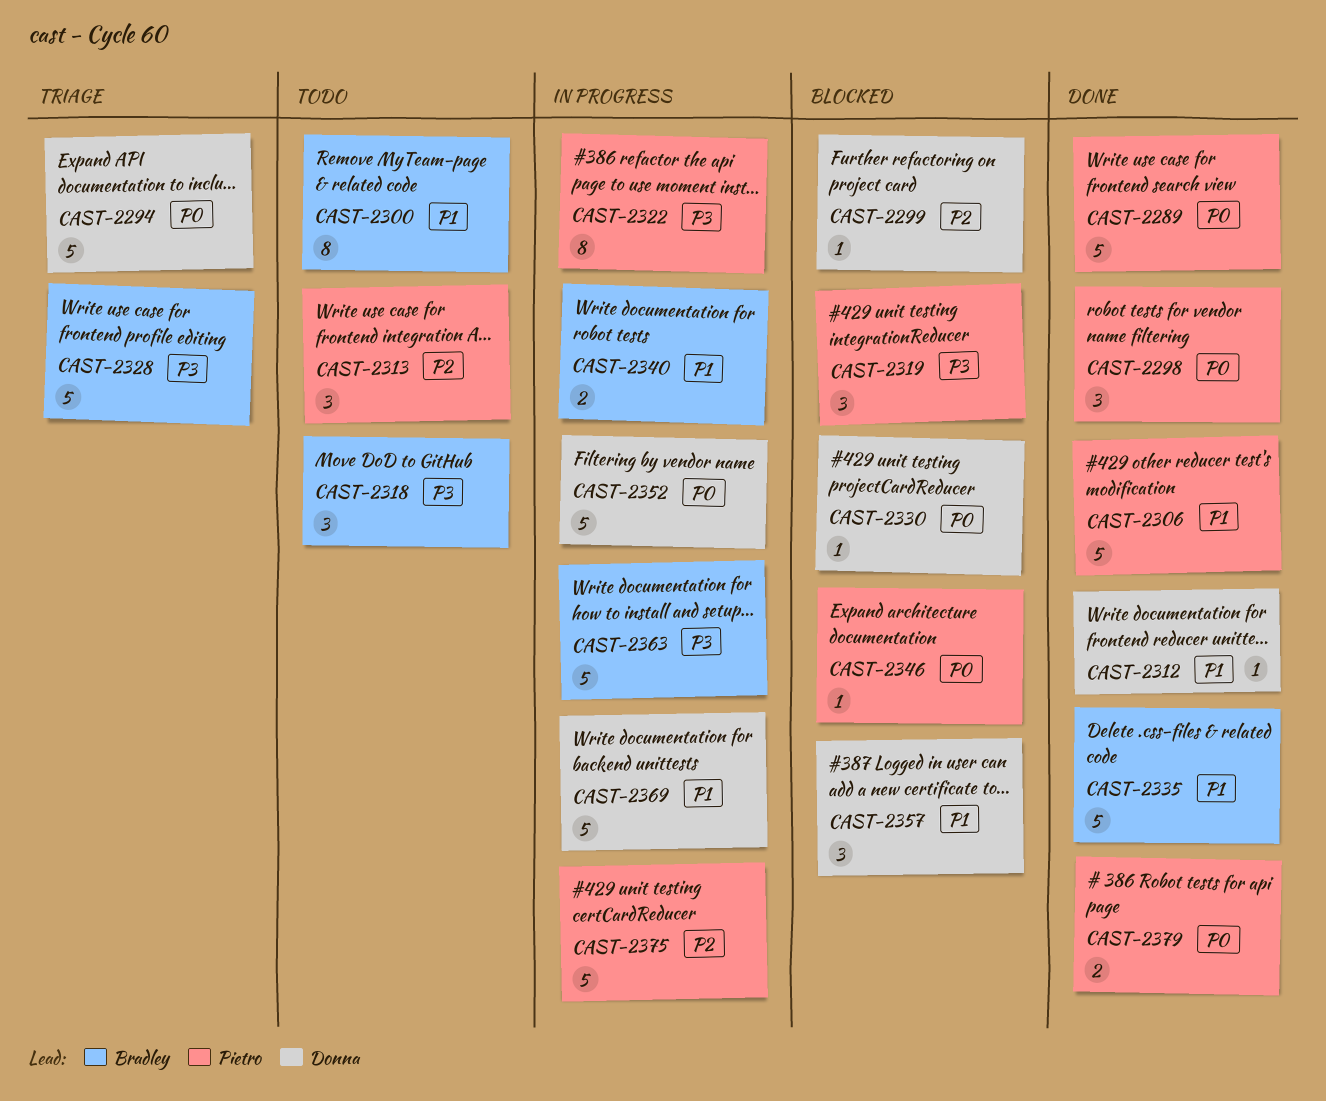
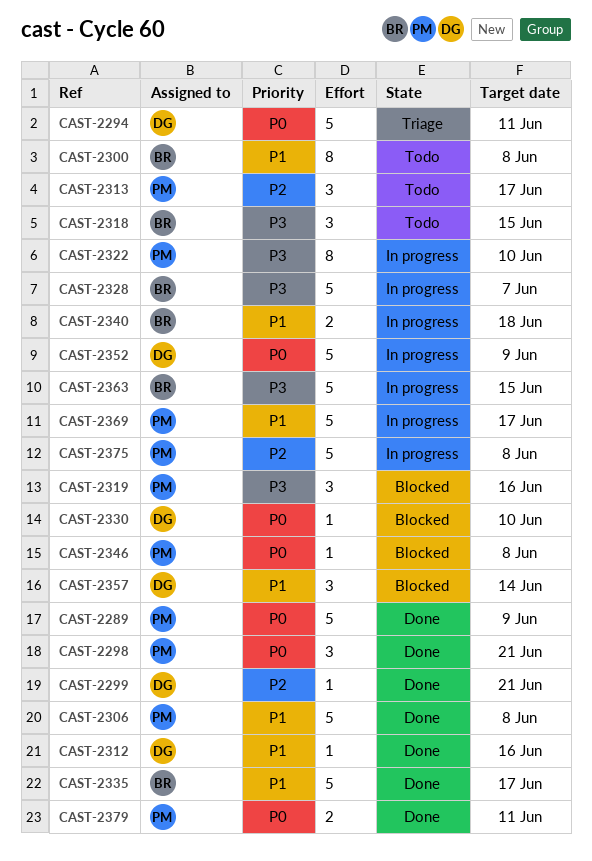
CAST-2299, status: Blocked -> Done
CAST-2328, status: Triage -> In progress
CAST-2369, owner: Donna -> Pietro

